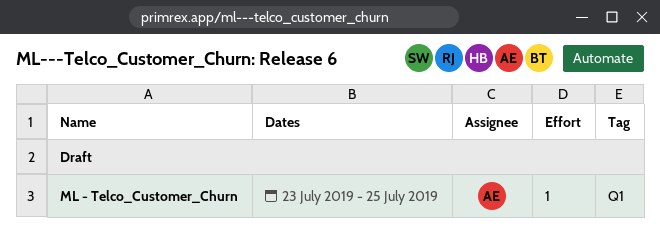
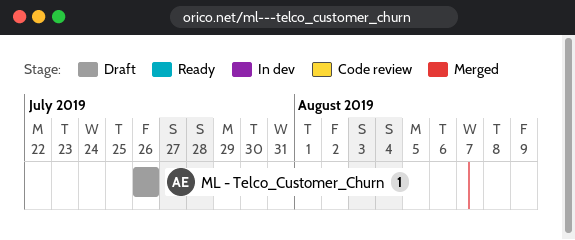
ML - Telco_Customer_Churn, start: Jul 23 -> Jul 26
ML - Telco_Customer_Churn, due: Jul 25 -> Jul 26

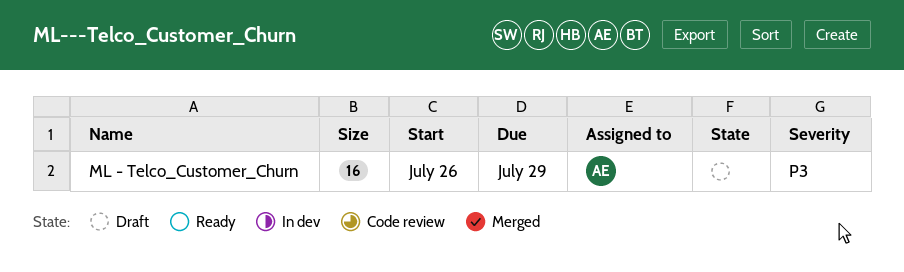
ML - Telco_Customer_Churn, estimate: 1 -> 16
ML - Telco_Customer_Churn, due: Jul 26 -> Jul 29

